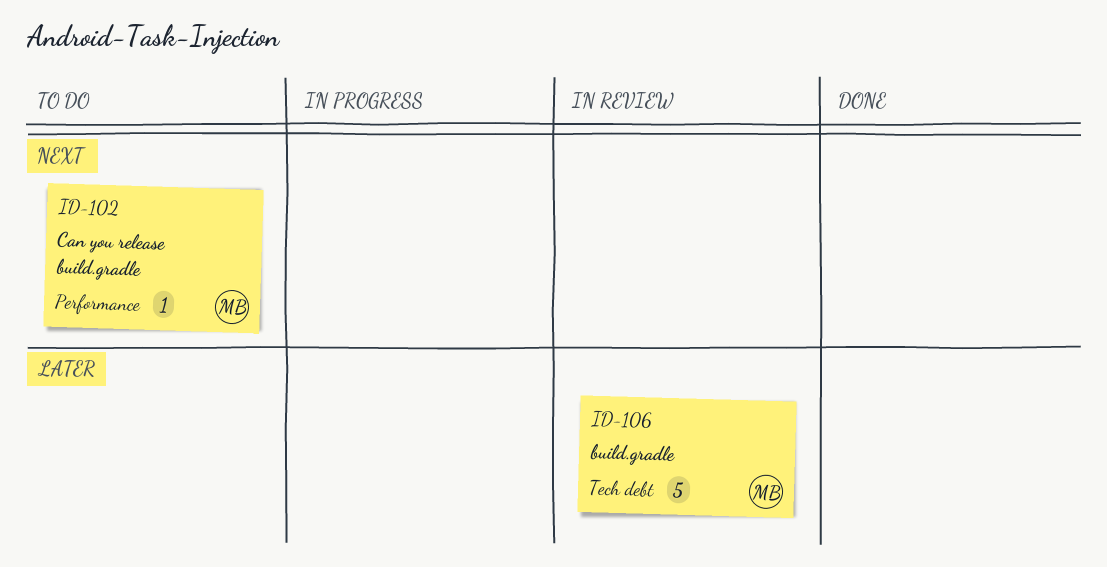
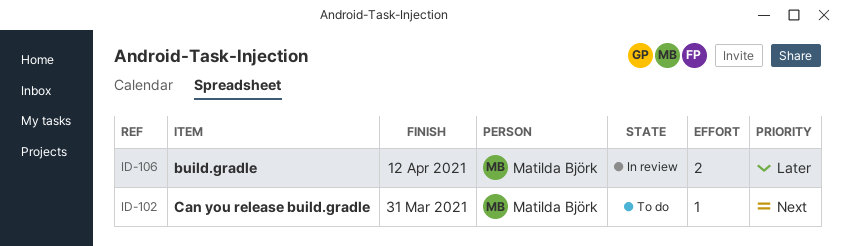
ID-106, estimate: 5 -> 2

